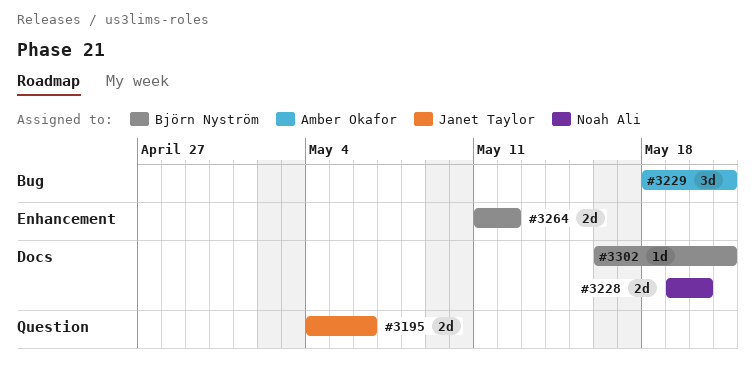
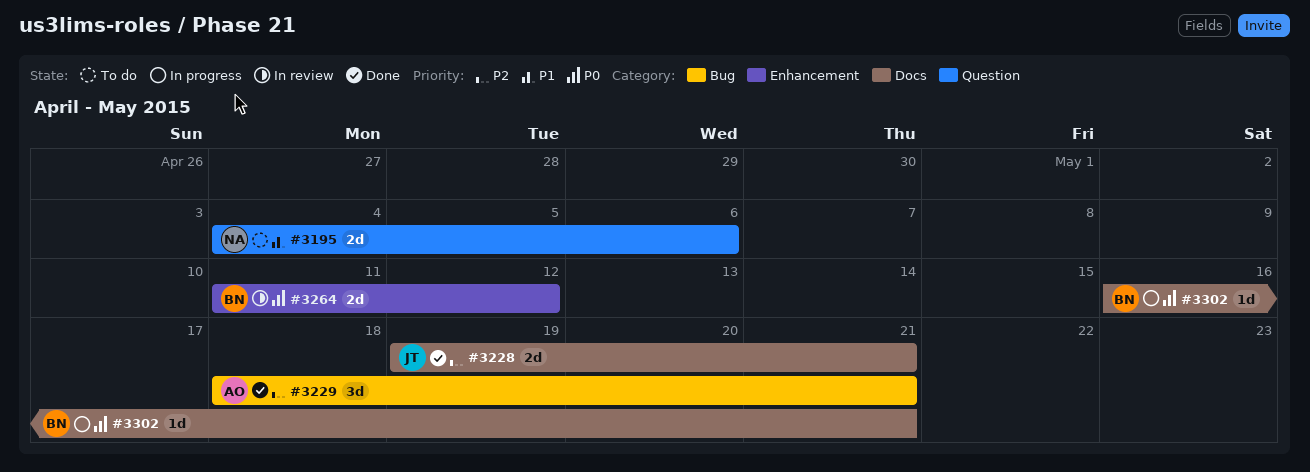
#3195, owner: Janet Taylor -> Noah Ali
#3228, owner: Noah Ali -> Janet Taylor
#3228, due: May 20 -> May 21

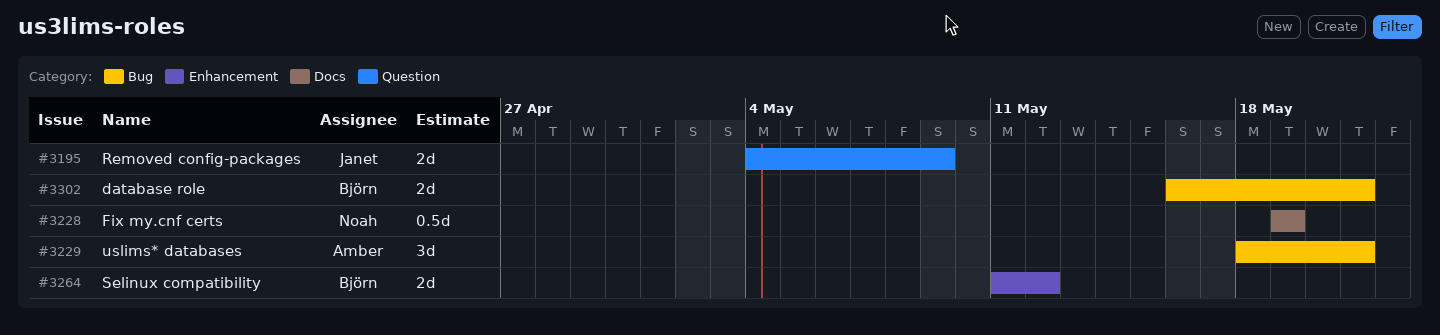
#3195, owner: Noah -> Janet
#3195, due: May 6 -> May 9
#3228, owner: Janet -> Noah
#3228, estimate: 2d -> 0.5d
#3228, due: May 21 -> May 19
#3302, label: Docs -> Bug
#3302, estimate: 1d -> 2d

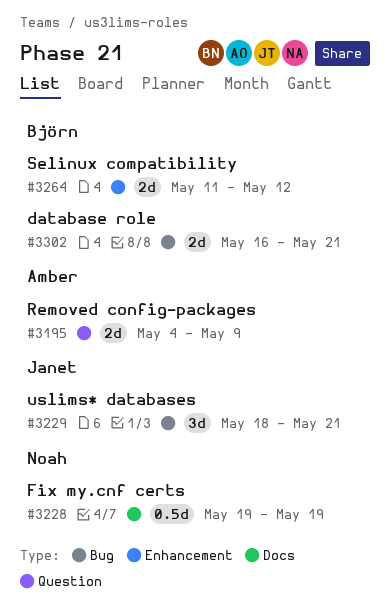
#3195, owner: Janet -> Amber
#3229, owner: Amber -> Janet

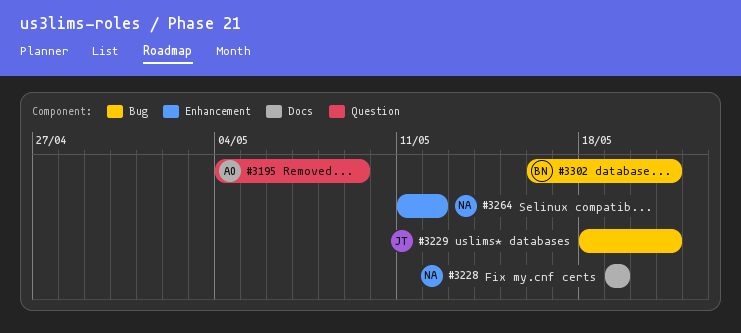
#3264, owner: Björn -> Noah

